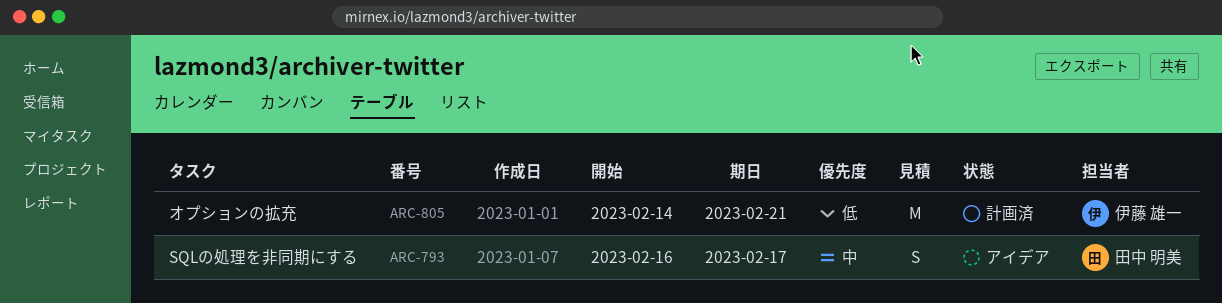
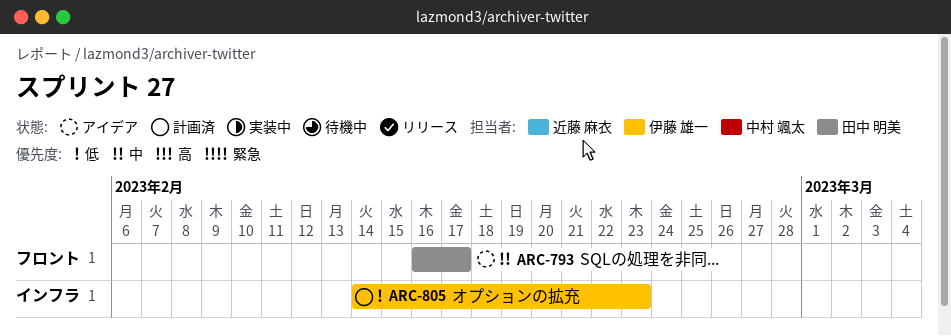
ARC-805, due: Feb 21 -> Feb 23

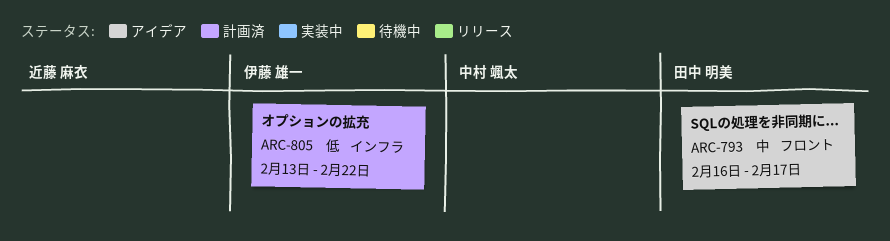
ARC-805, start: Feb 14 -> Feb 13
ARC-805, due: Feb 23 -> Feb 22

